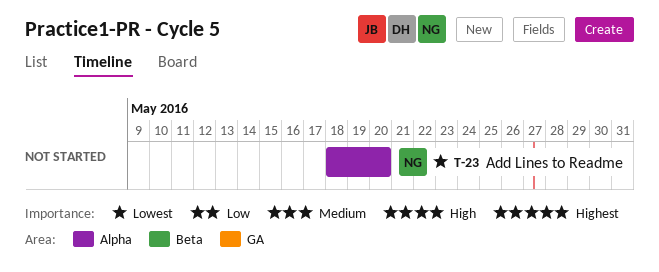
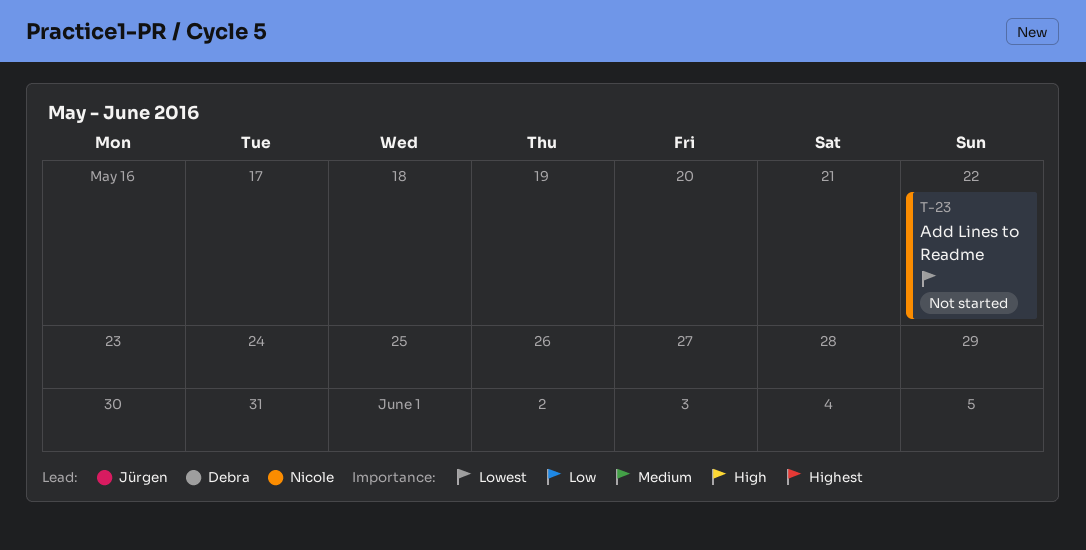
T-23, due: May 20 -> May 22

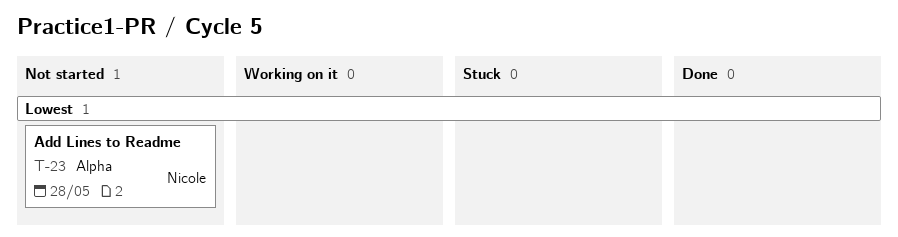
T-23, due: May 22 -> May 28

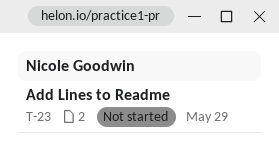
T-23, due: May 28 -> May 29

